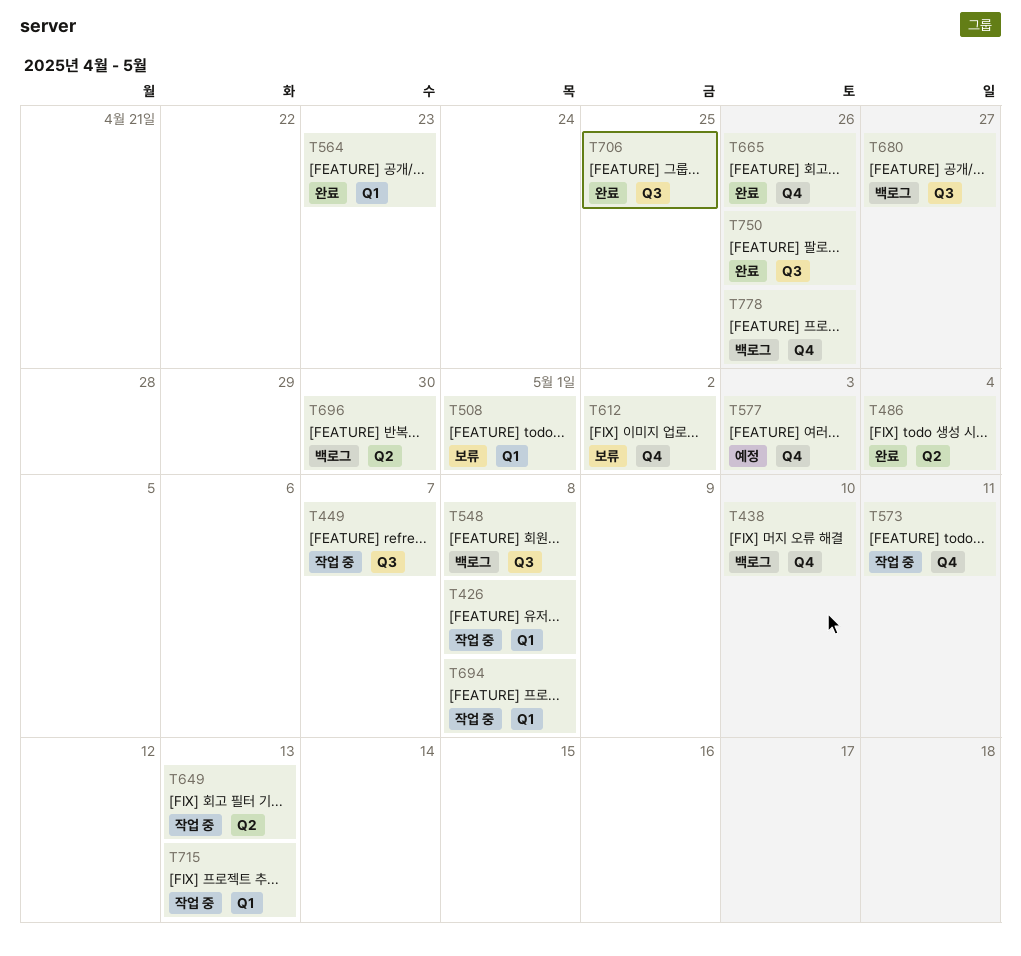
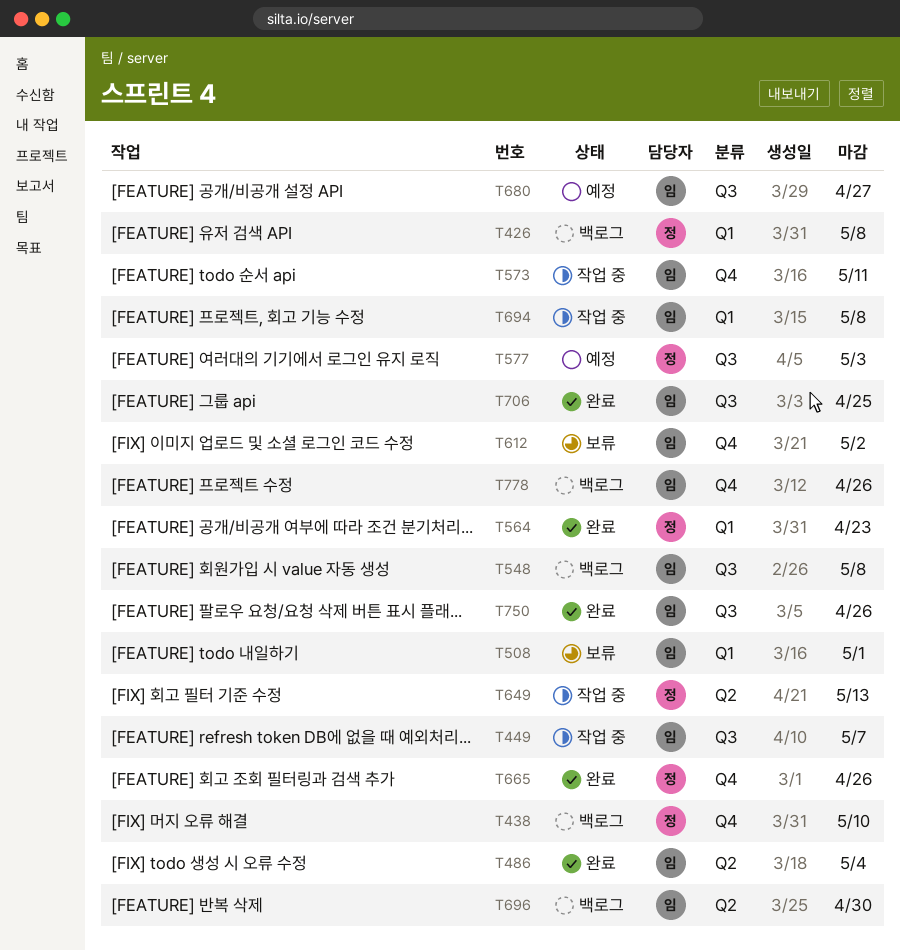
T426, status: 작업 중 -> 백로그
T577, label: Q4 -> Q3
T680, status: 백로그 -> 예정
T715: present -> none

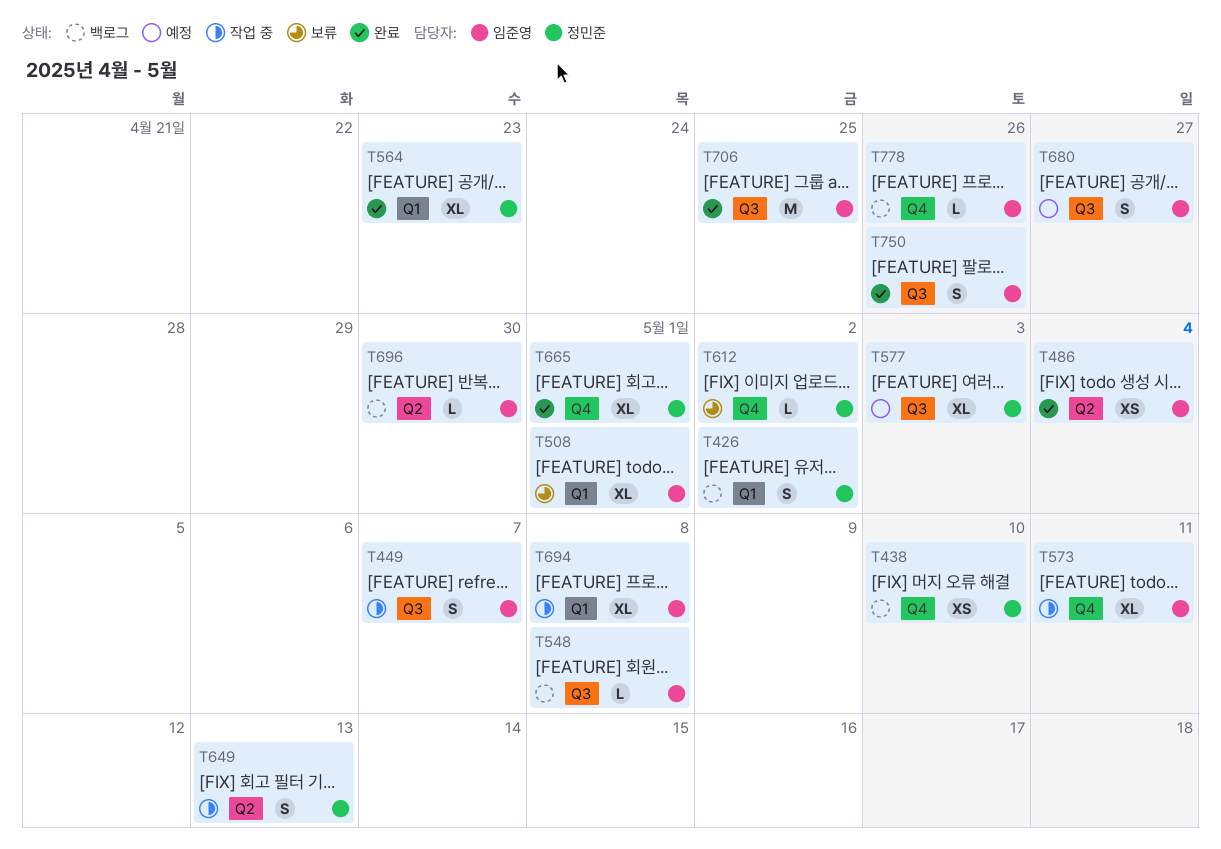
T426, due: May 8 -> May 2
T612, owner: 임준영 -> 정민준
T665, due: Apr 26 -> May 1

